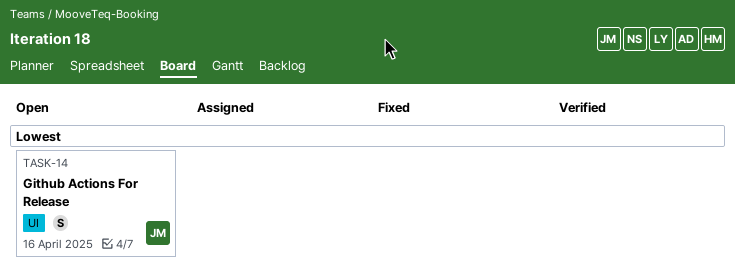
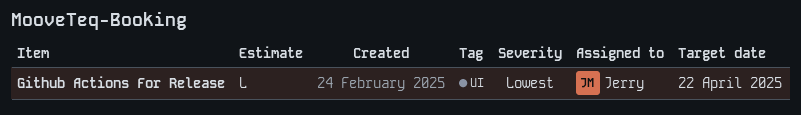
Github Actions For Release, estimate: S -> L
Github Actions For Release, due: Apr 16 -> Apr 22

